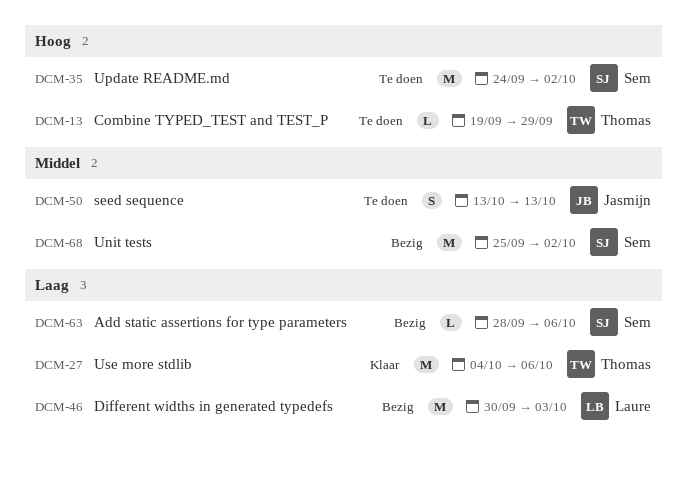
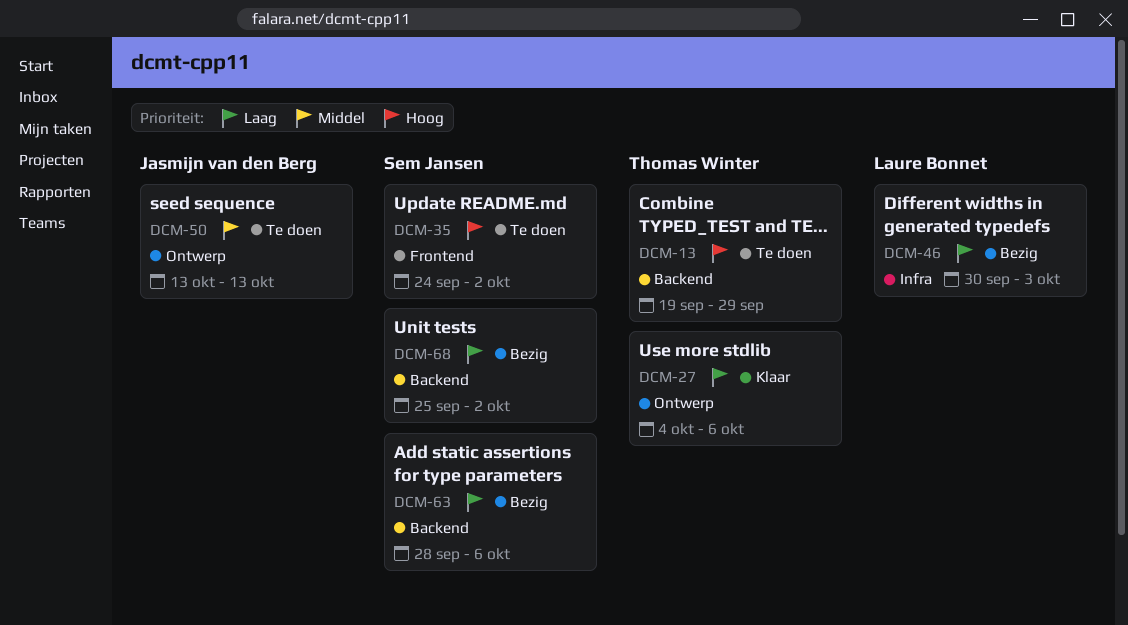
DCM-68, priority: Middel -> Laag

